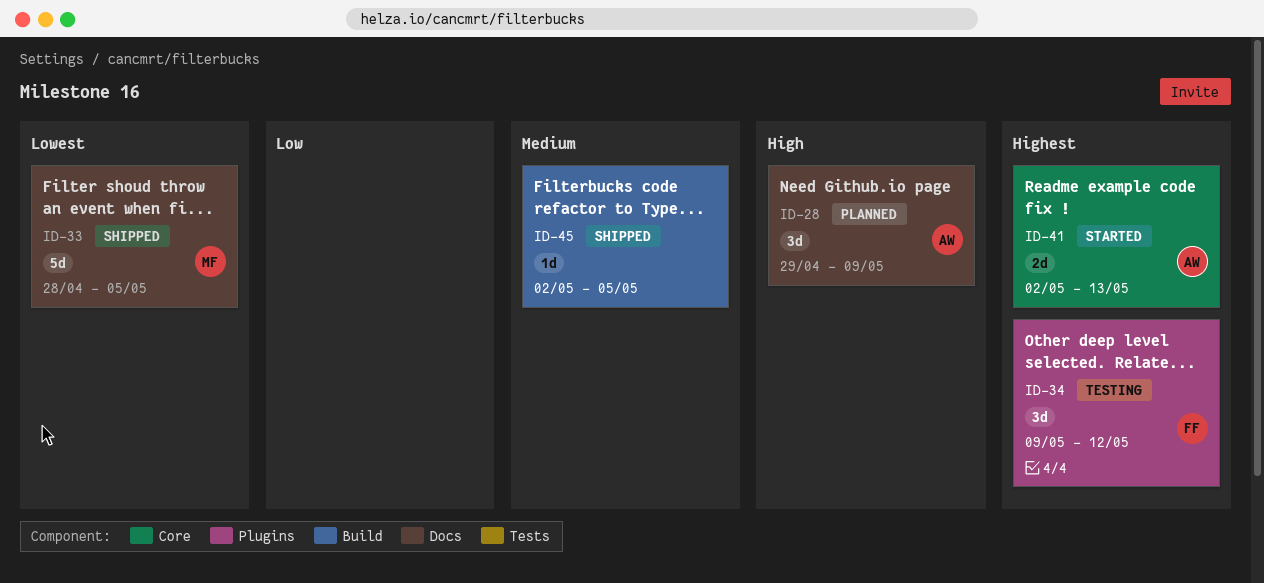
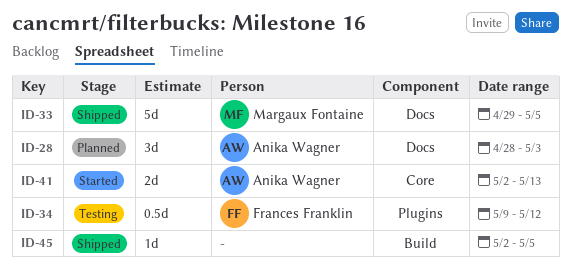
ID-28, start: Apr 29 -> Apr 28
ID-28, due: May 9 -> May 3
ID-33, start: Apr 28 -> Apr 29
ID-34, estimate: 3d -> 0.5d

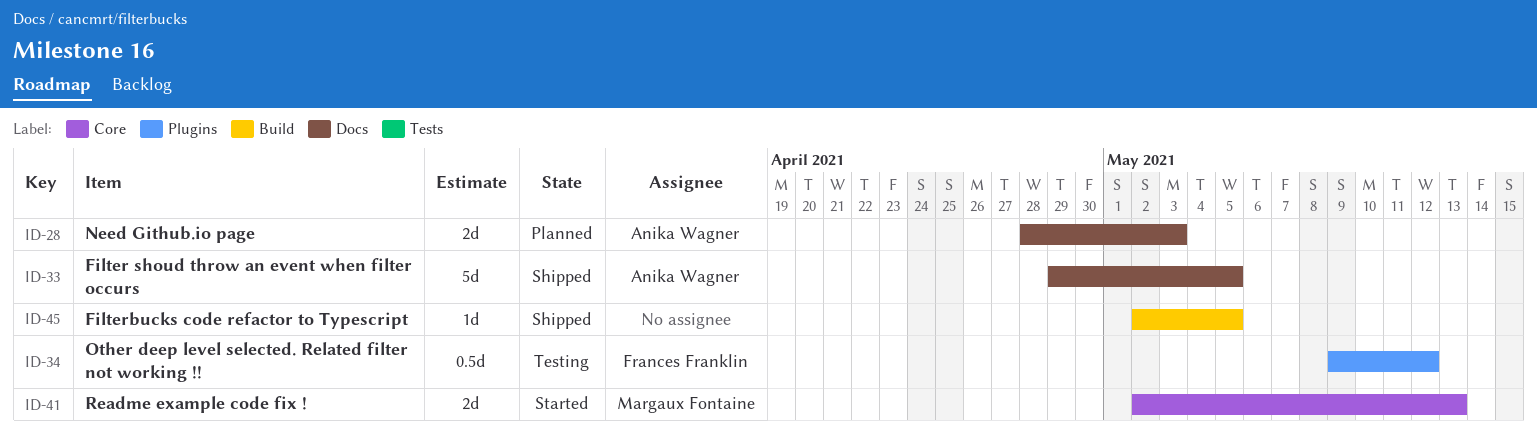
ID-28, estimate: 3d -> 2d
ID-33, owner: Margaux Fontaine -> Anika Wagner
ID-41, owner: Anika Wagner -> Margaux Fontaine

